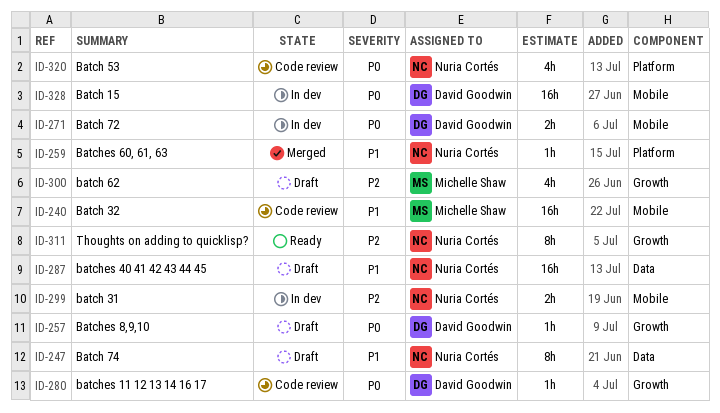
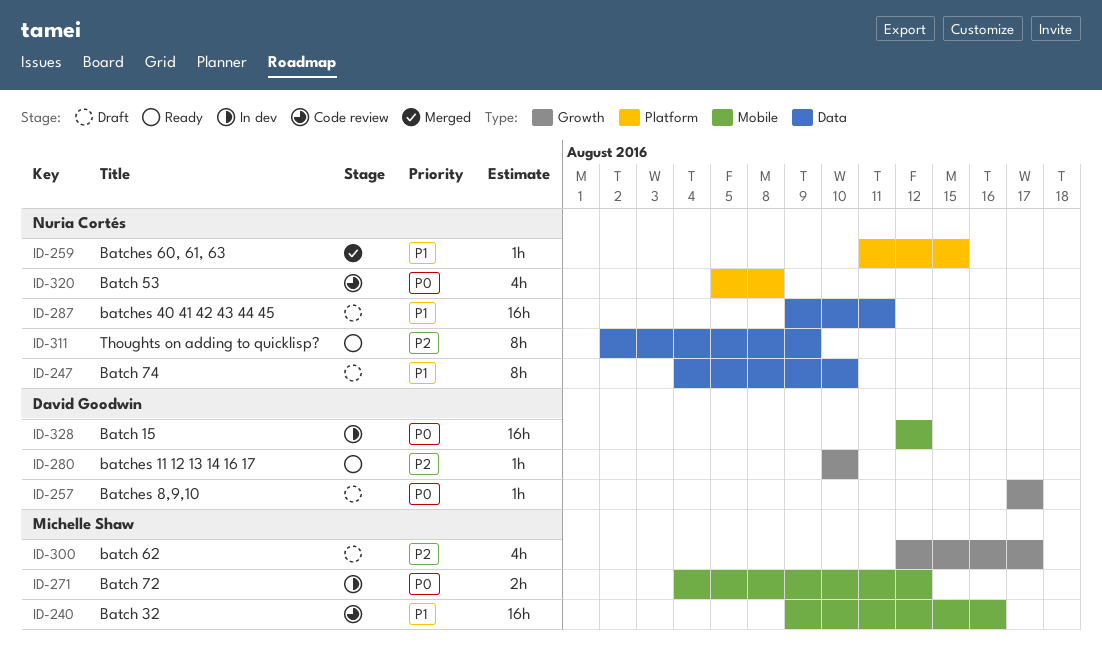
ID-271, owner: David Goodwin -> Michelle Shaw
ID-280, status: Code review -> Ready
ID-280, priority: P0 -> P2
ID-299: present -> none
ID-311, label: Growth -> Data

